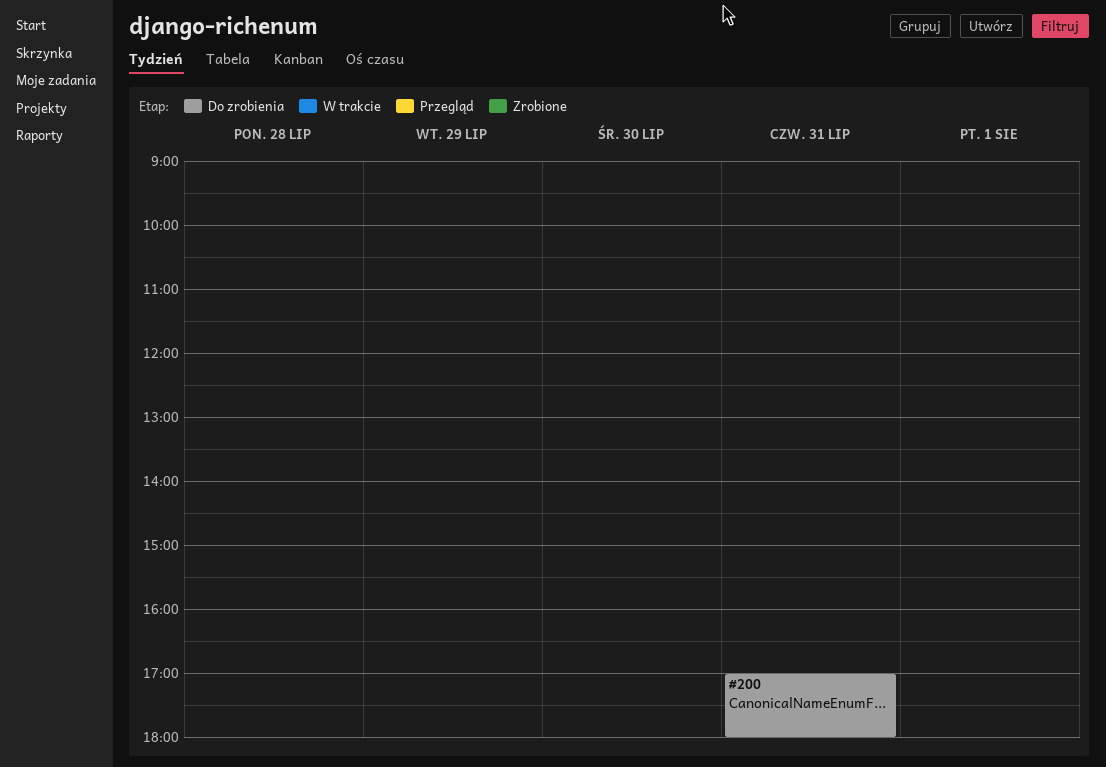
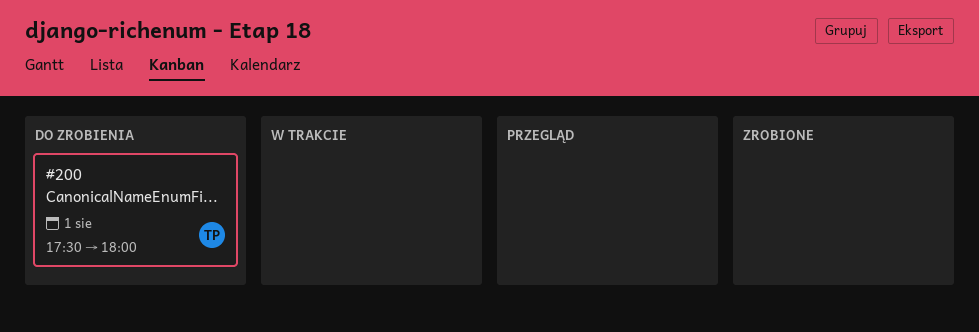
#200, day: Jul 31 -> Aug 1
#200, begins: 17:00 -> 17:30

